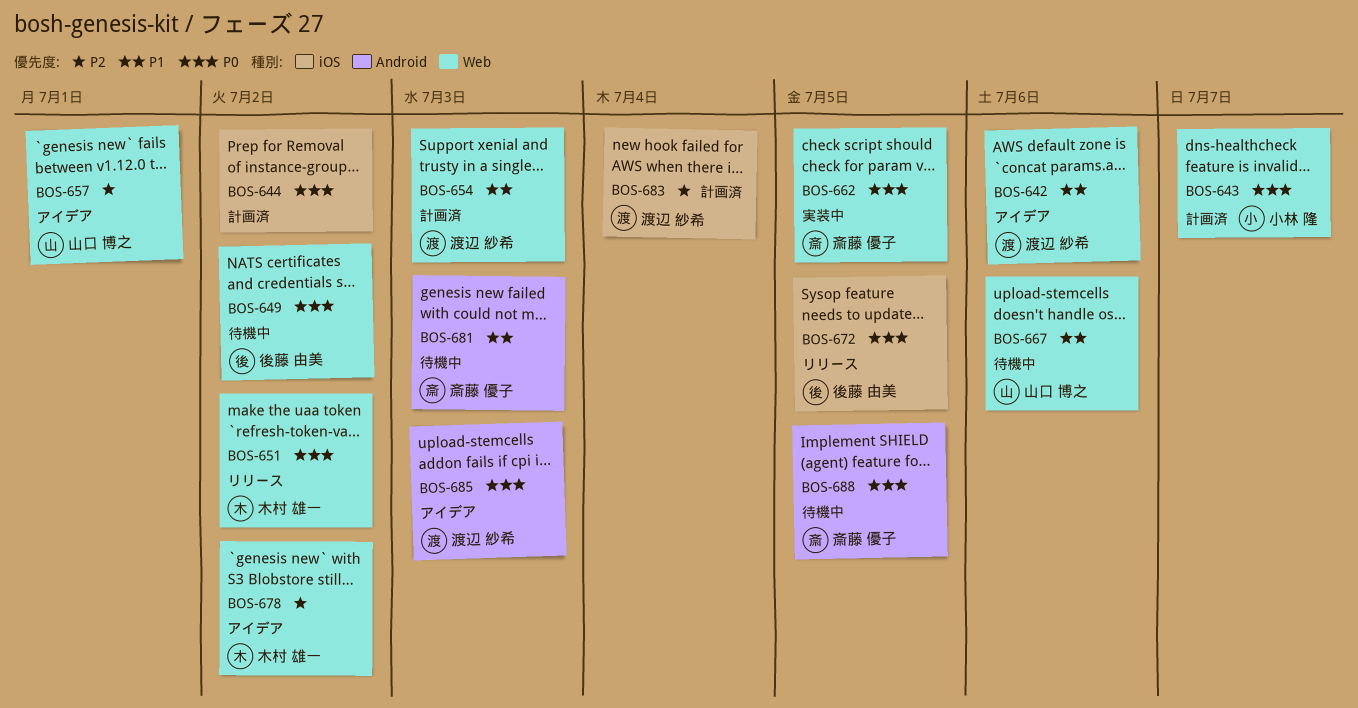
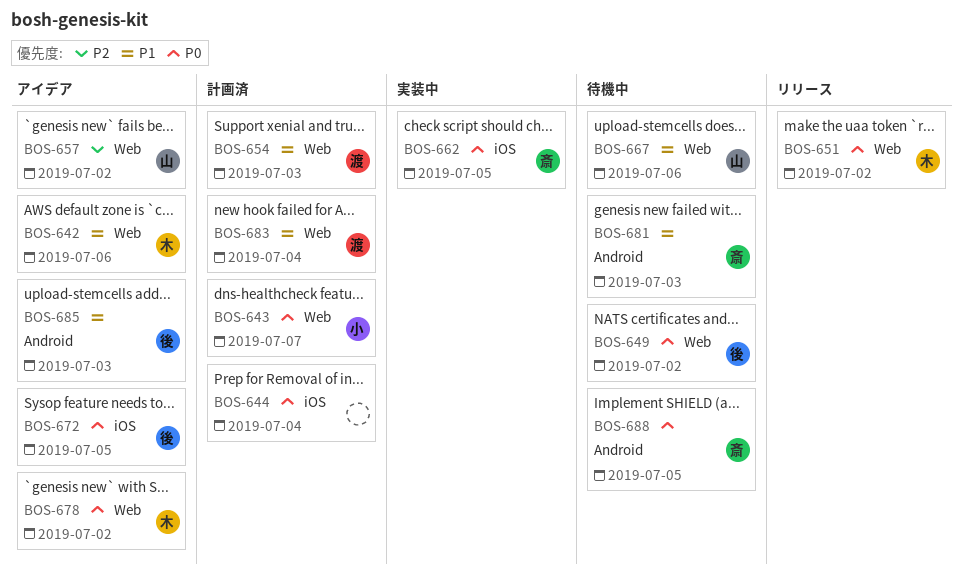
BOS-642, owner: 渡辺 紗希 -> 木村 雄一
BOS-644, due: Jul 2 -> Jul 4
BOS-657, due: Jul 1 -> Jul 2
BOS-662, label: Web -> iOS
BOS-672, status: リリース -> アイデア
BOS-678, priority: P2 -> P0
BOS-683, priority: P2 -> P1
BOS-683, label: iOS -> Web
BOS-685, owner: 渡辺 紗希 -> 後藤 由美
BOS-685, priority: P0 -> P1

